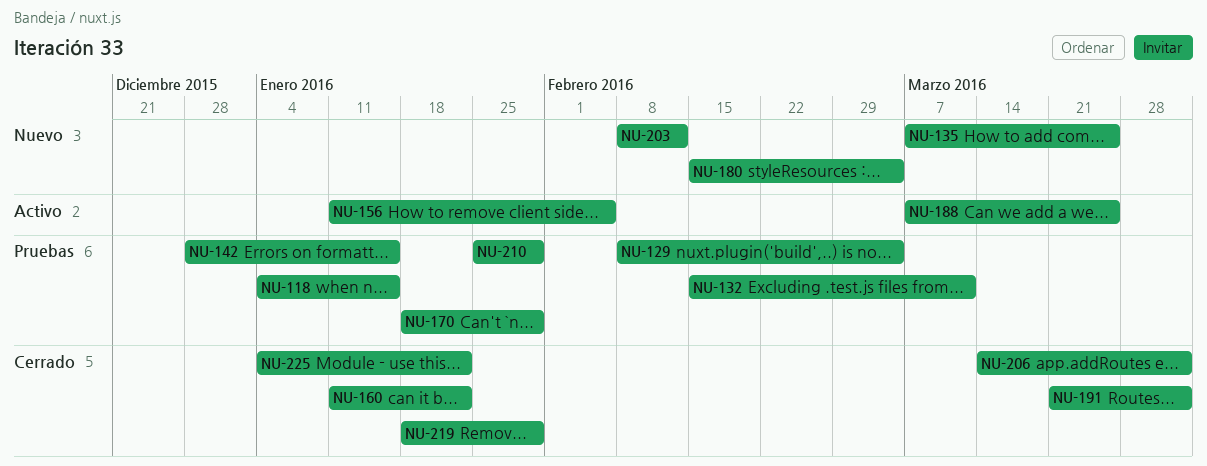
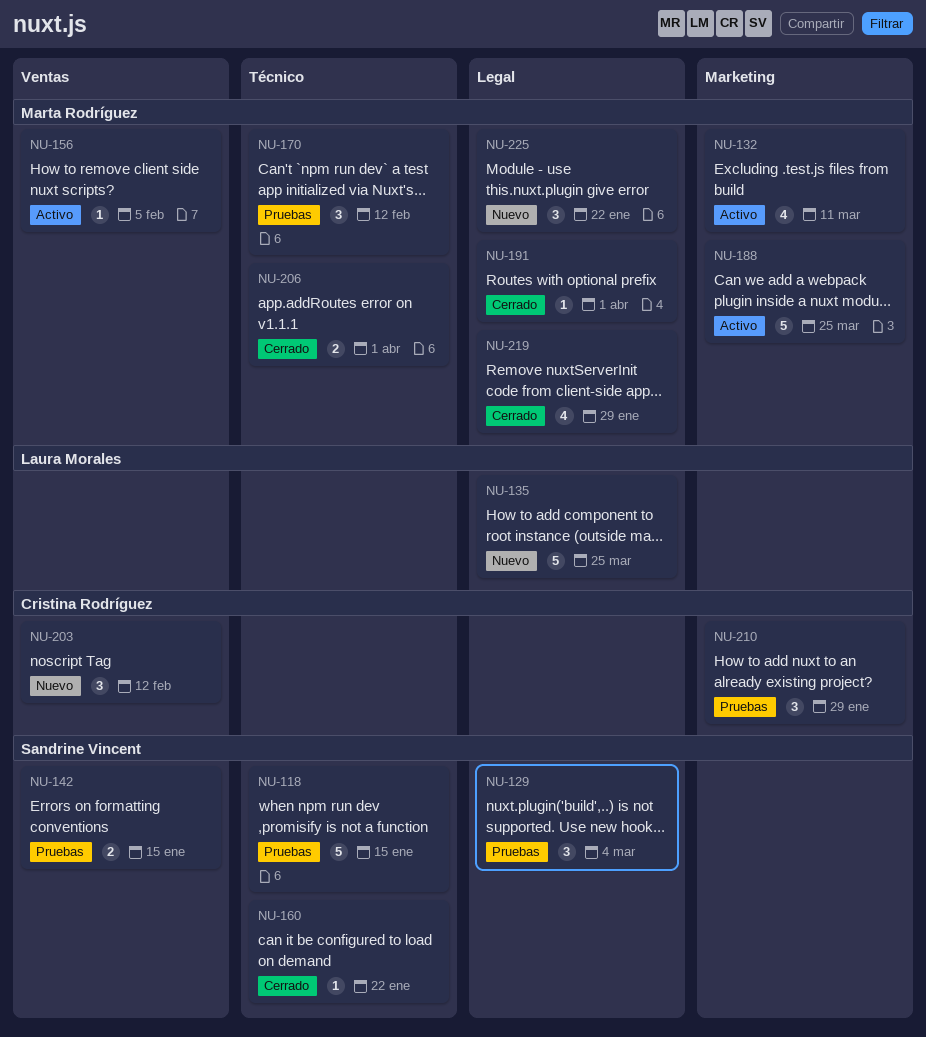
NU-132, status: Pruebas -> Activo
NU-170, due: Jan 29 -> Feb 12
NU-180: present -> none
NU-225, status: Cerrado -> Nuevo

